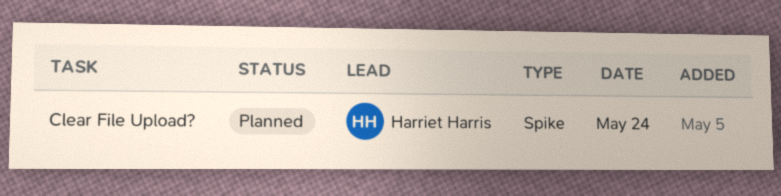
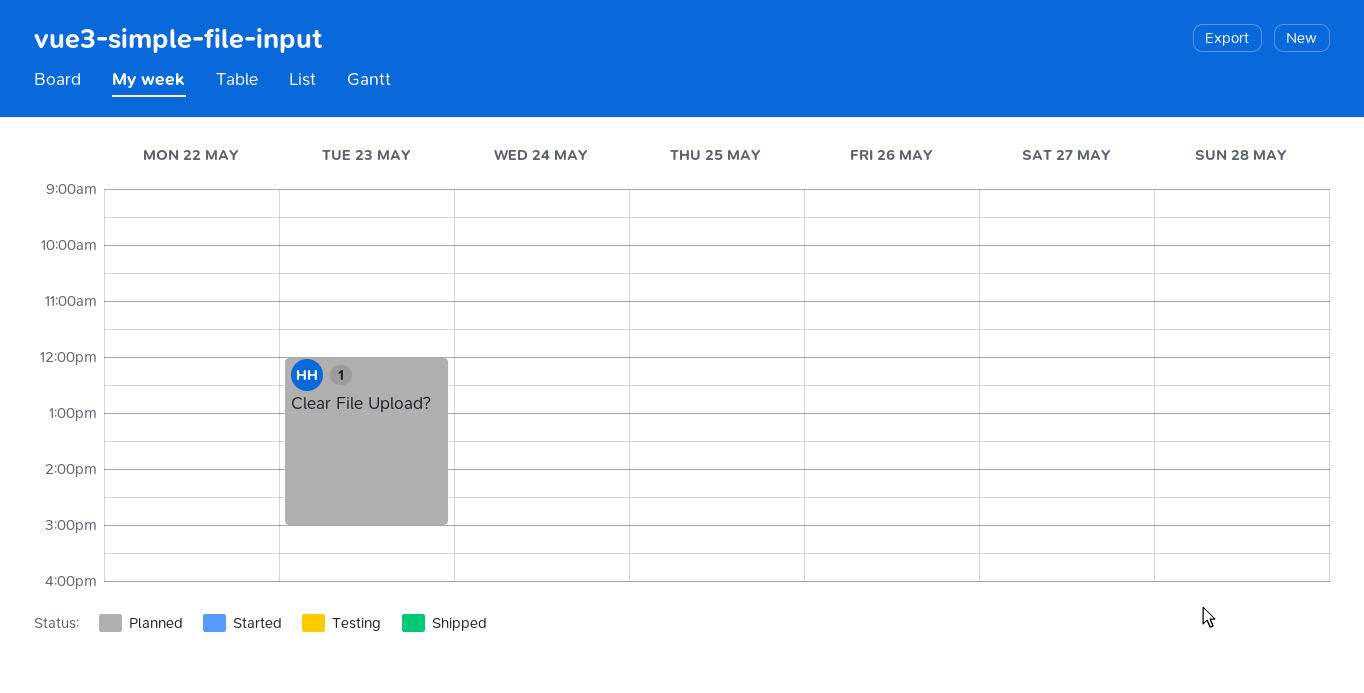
Clear File Upload?, day: May 24 -> May 23

